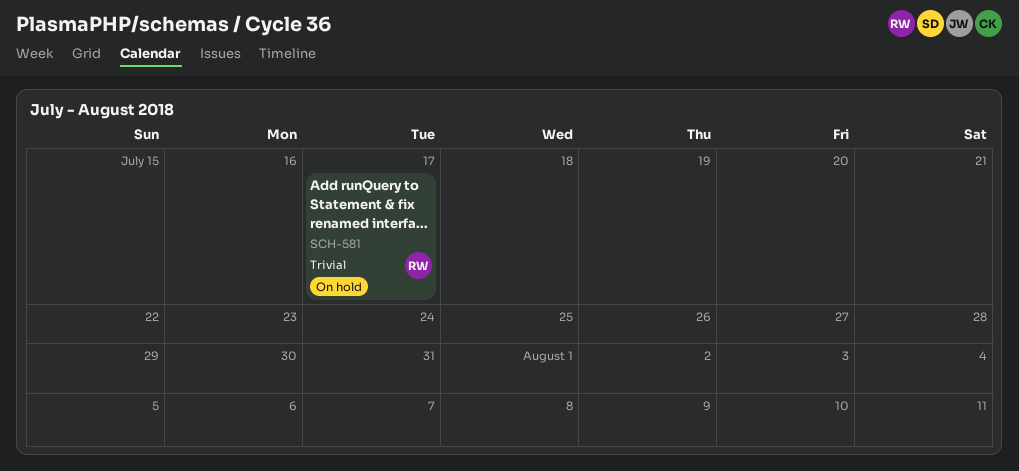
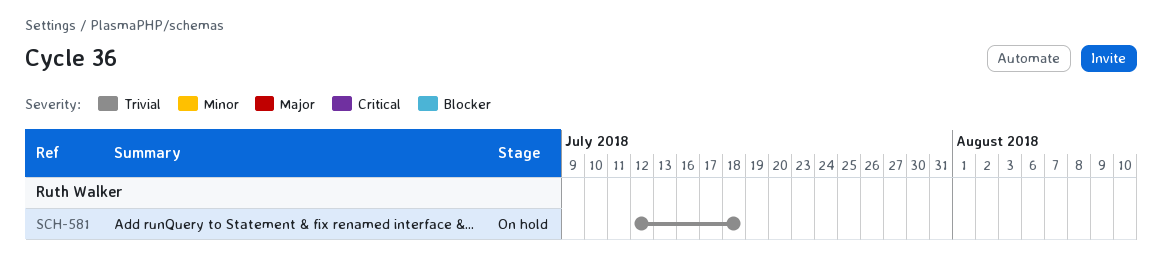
SCH-581, due: Jul 17 -> Jul 18

